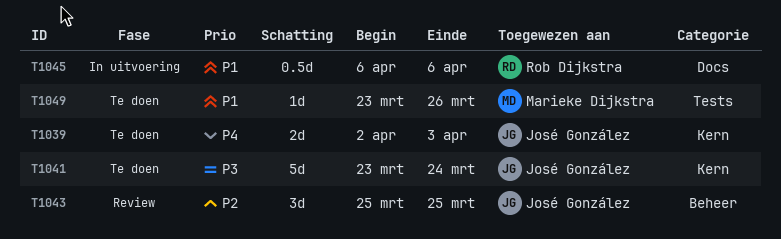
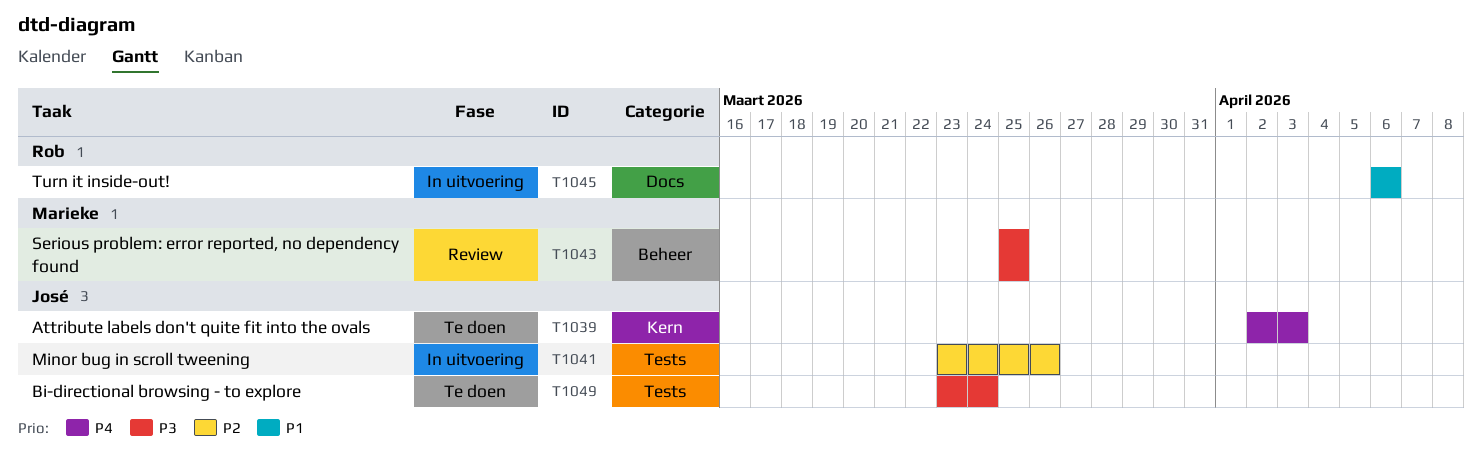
T1041, status: Te doen -> In uitvoering
T1041, priority: P3 -> P2
T1041, label: Kern -> Tests
T1041, due: Mar 24 -> Mar 26
T1043, owner: José González -> Marieke Dijkstra
T1043, priority: P2 -> P3
T1049, owner: Marieke Dijkstra -> José González
T1049, priority: P1 -> P3
T1049, due: Mar 26 -> Mar 24

